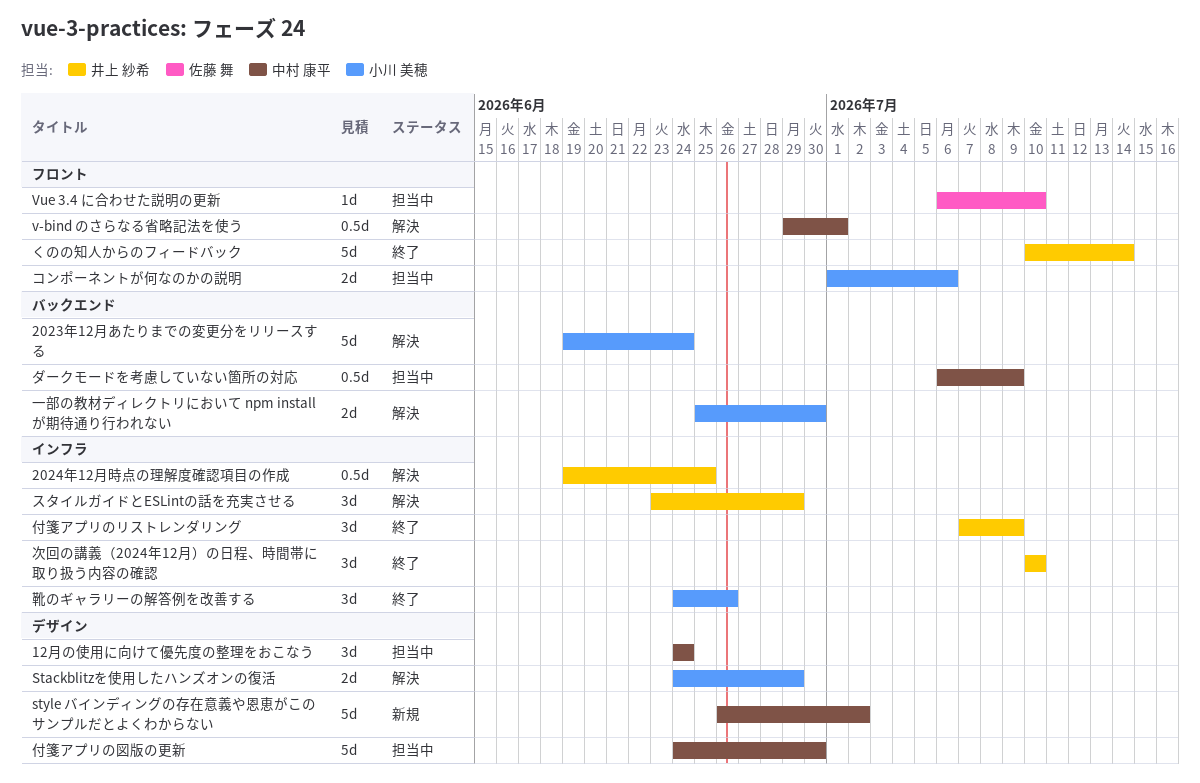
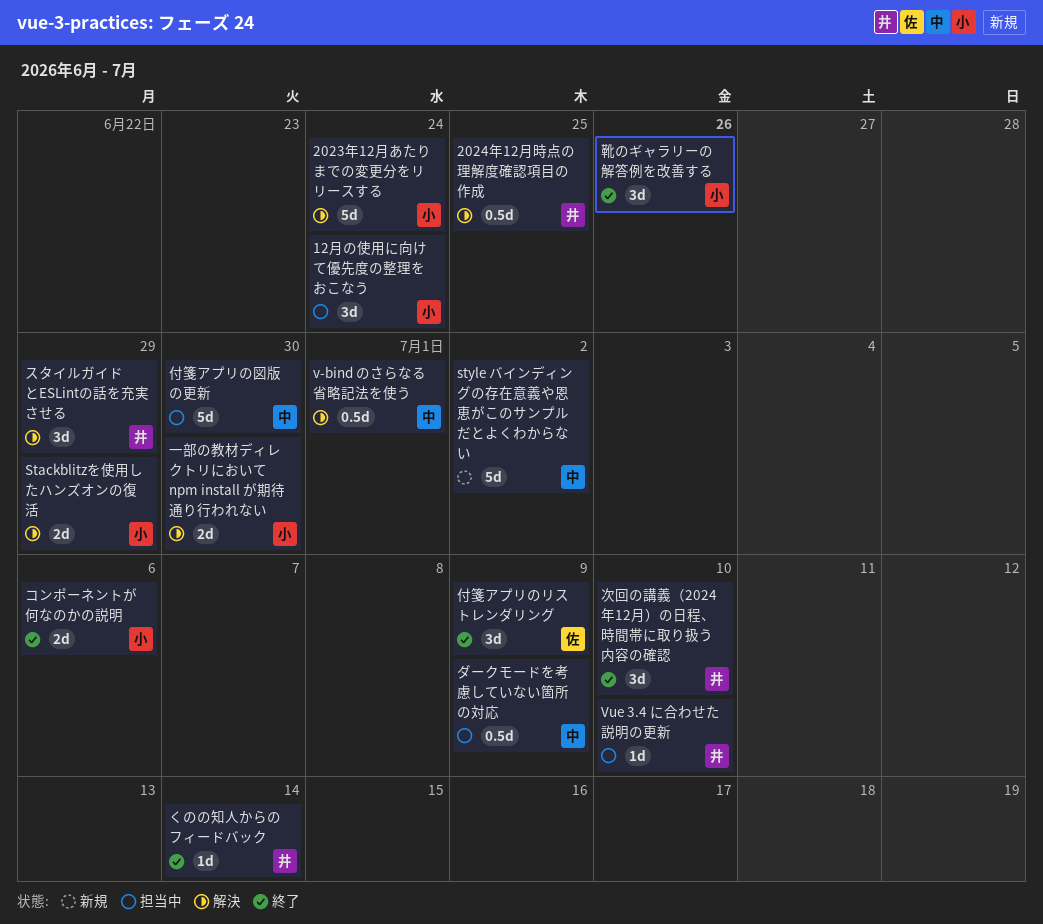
12月の使用に向けて優先度の整理をおこなう, owner: 中村 康平 -> 小川 美穂
Vue 3.4 に合わせた説明の更新, owner: 佐藤 舞 -> 井上 紗希
くのの知人からのフィードバック, estimate: 5d -> 1d
コンポーネントが何なのかの説明, status: 担当中 -> 終了
付箋アプリのリストレンダリング, owner: 井上 紗希 -> 佐藤 舞

